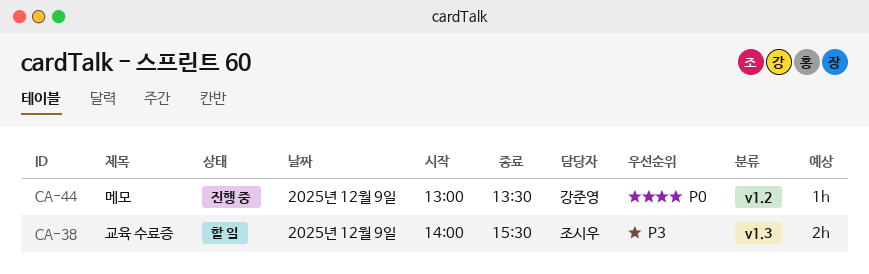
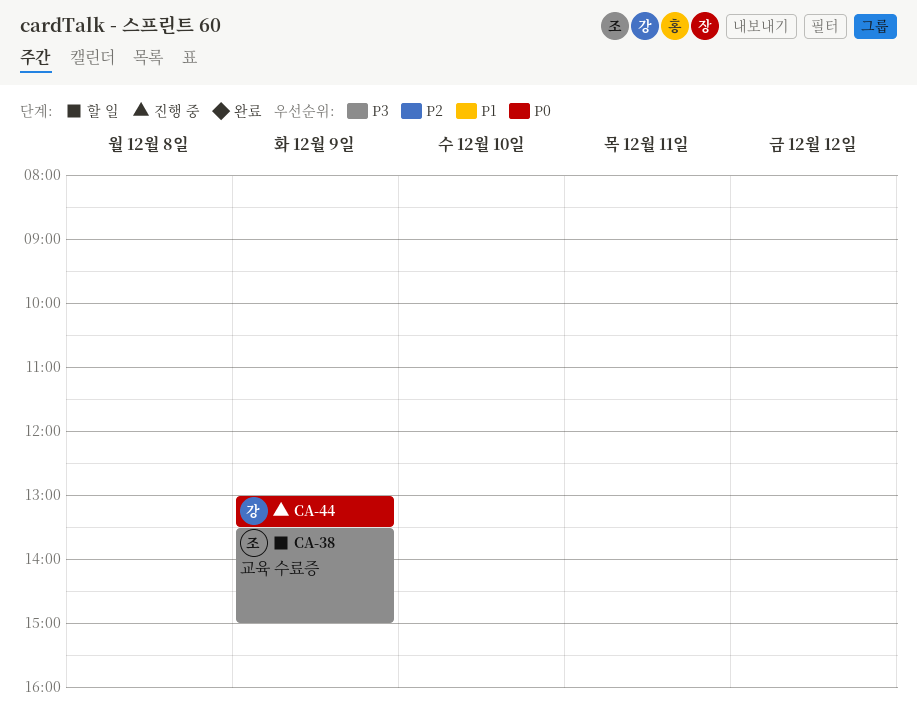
CA-38, begins: 14:00 -> 13:30
CA-38, ends: 15:30 -> 15:00

